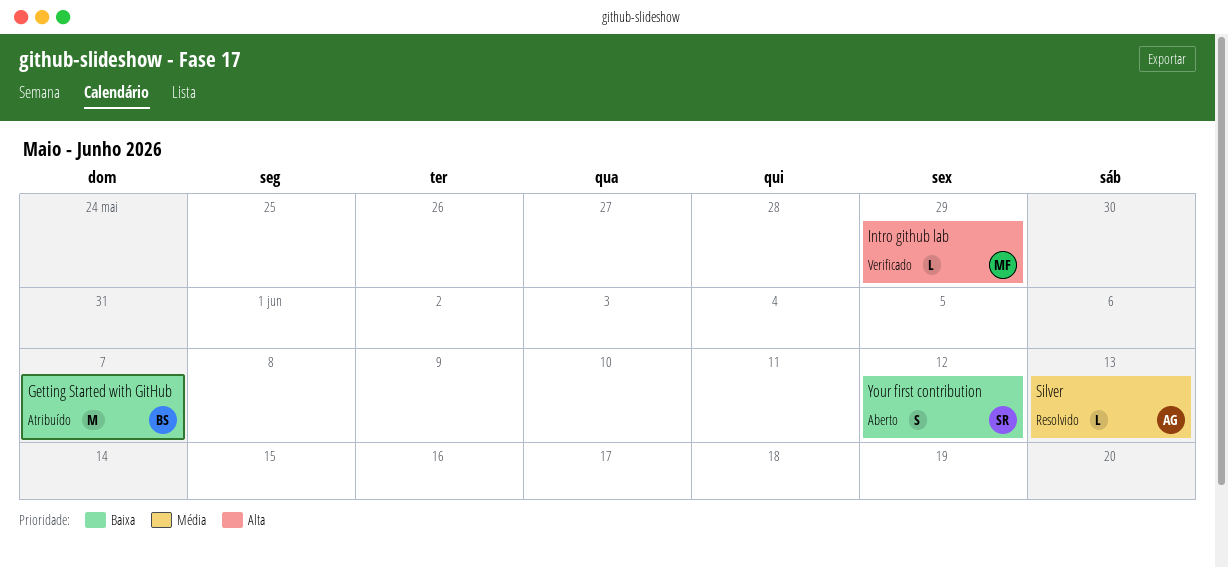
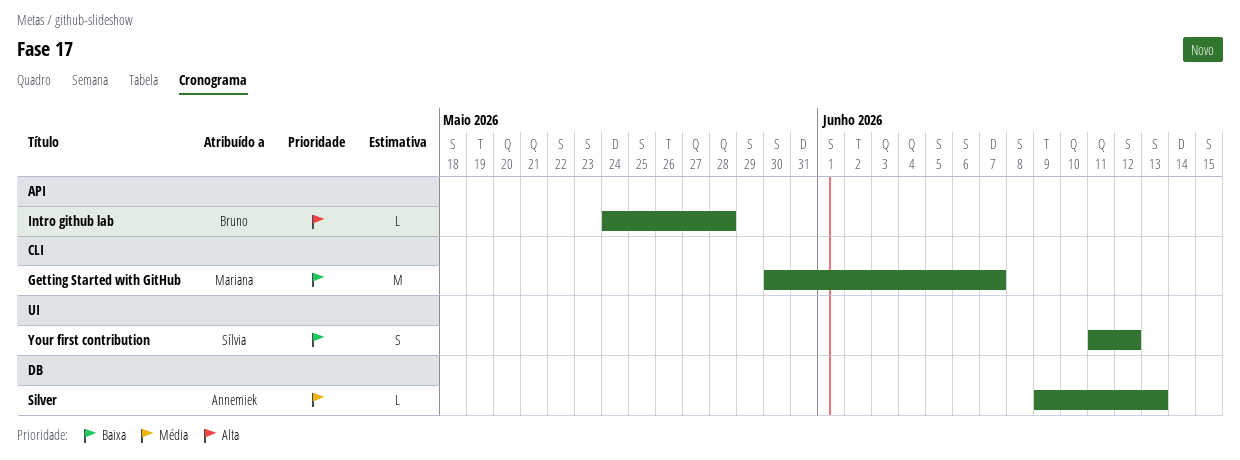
Getting Started with GitHub, owner: Bruno -> Mariana
Intro github lab, owner: Mariana -> Bruno
Intro github lab, due: May 29 -> May 28

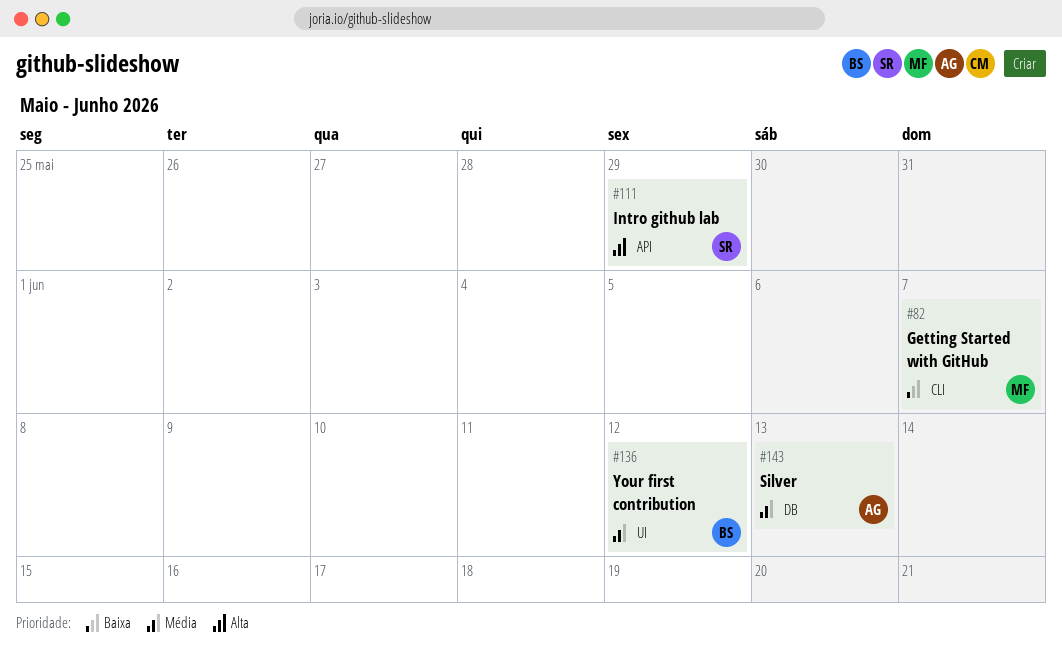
Intro github lab, owner: Bruno -> Sílvia
Intro github lab, due: May 28 -> May 29
Your first contribution, owner: Sílvia -> Bruno
Your first contribution, priority: Baixa -> Média

